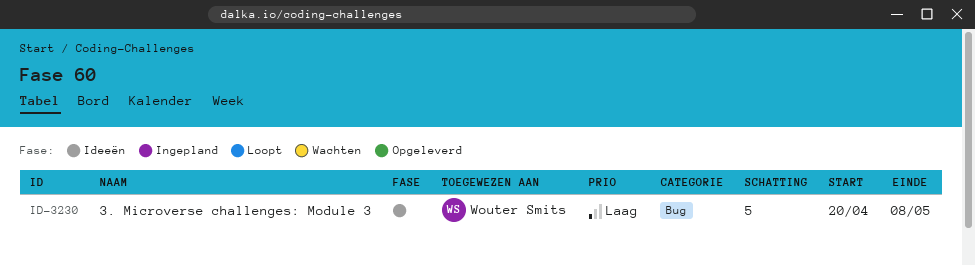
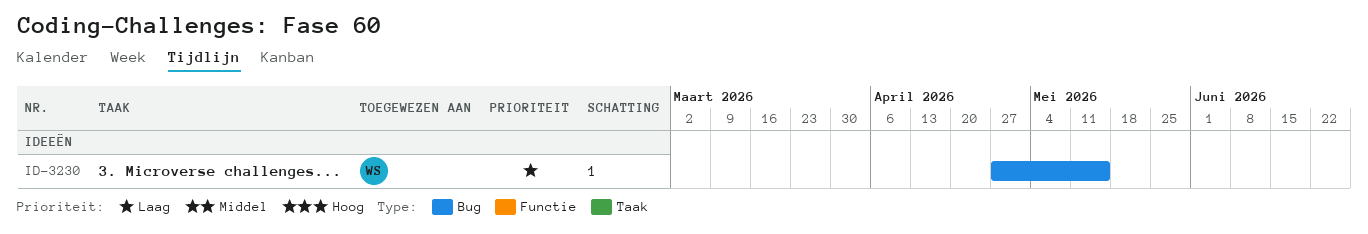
ID-3230, estimate: 5 -> 1
ID-3230, start: Apr 20 -> Apr 27
ID-3230, due: May 8 -> May 15

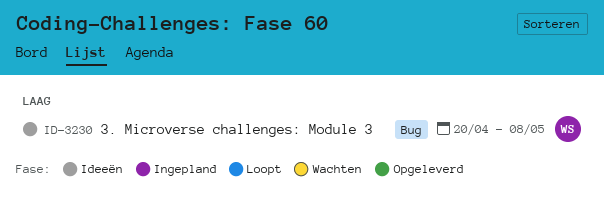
ID-3230, start: Apr 27 -> Apr 20
ID-3230, due: May 15 -> May 8

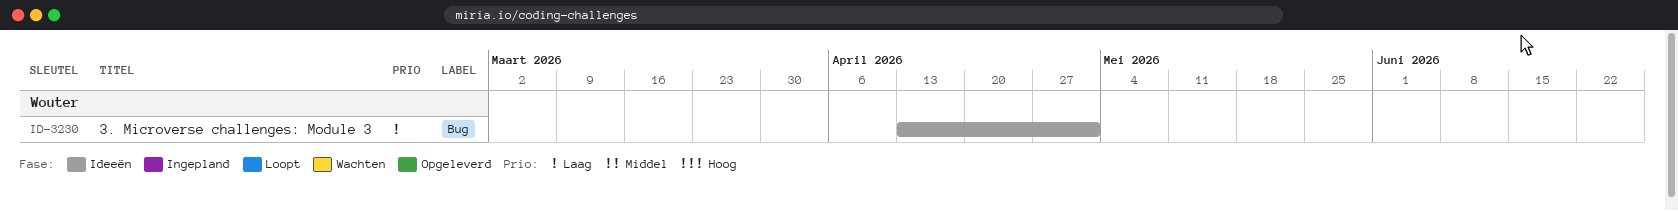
ID-3230, start: Apr 20 -> Apr 13
ID-3230, due: May 8 -> May 1

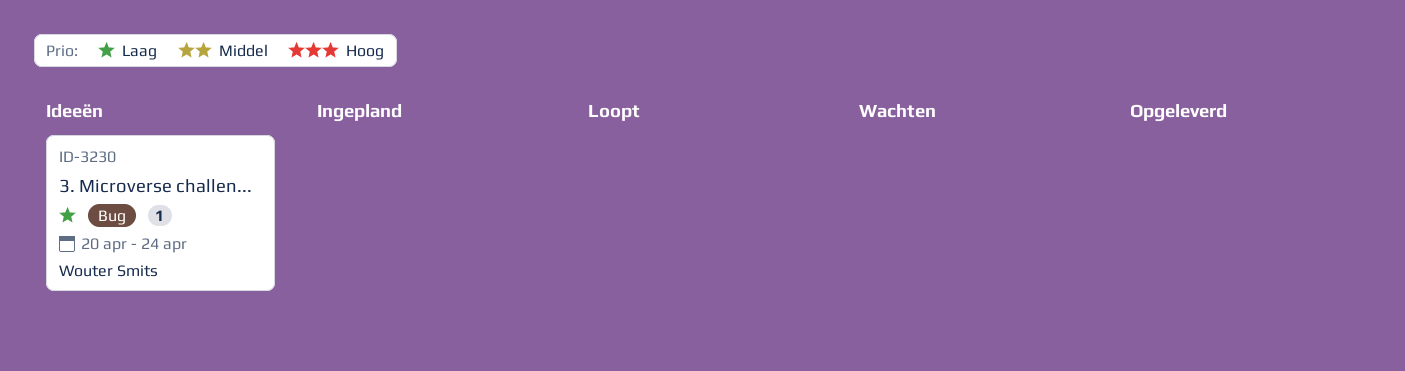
ID-3230, start: Apr 13 -> Apr 20
ID-3230, due: May 1 -> Apr 24

